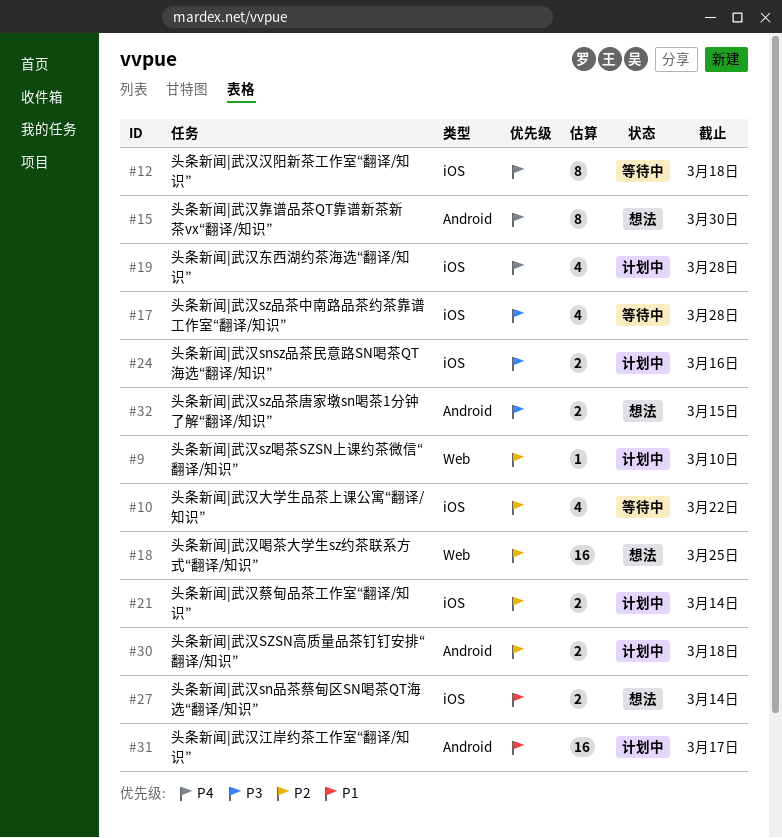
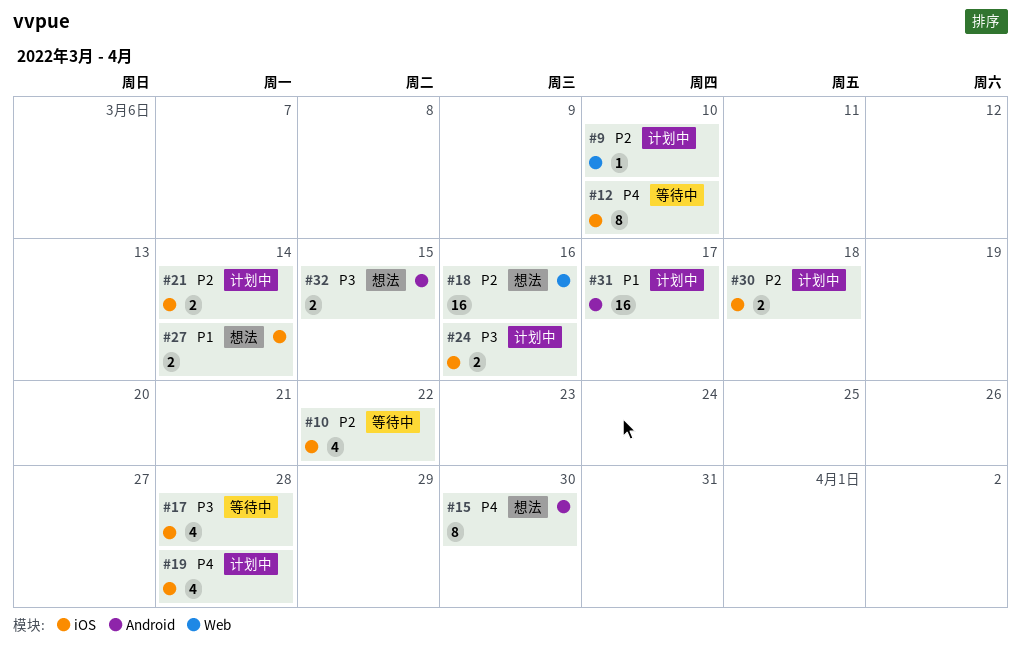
#12, due: Mar 18 -> Mar 10
#18, due: Mar 25 -> Mar 16
#30, label: Android -> iOS

